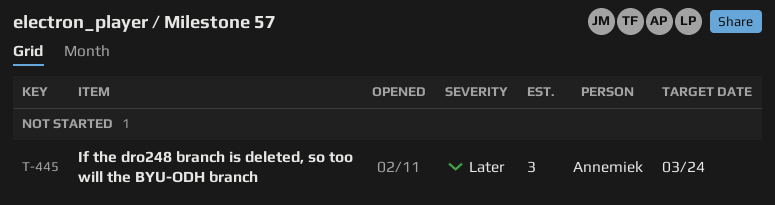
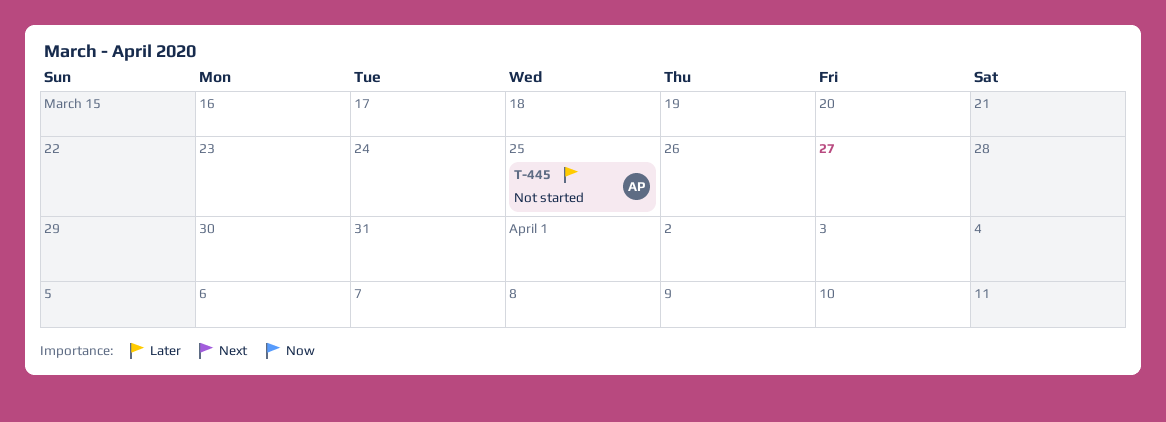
T-445, due: Mar 24 -> Mar 25

